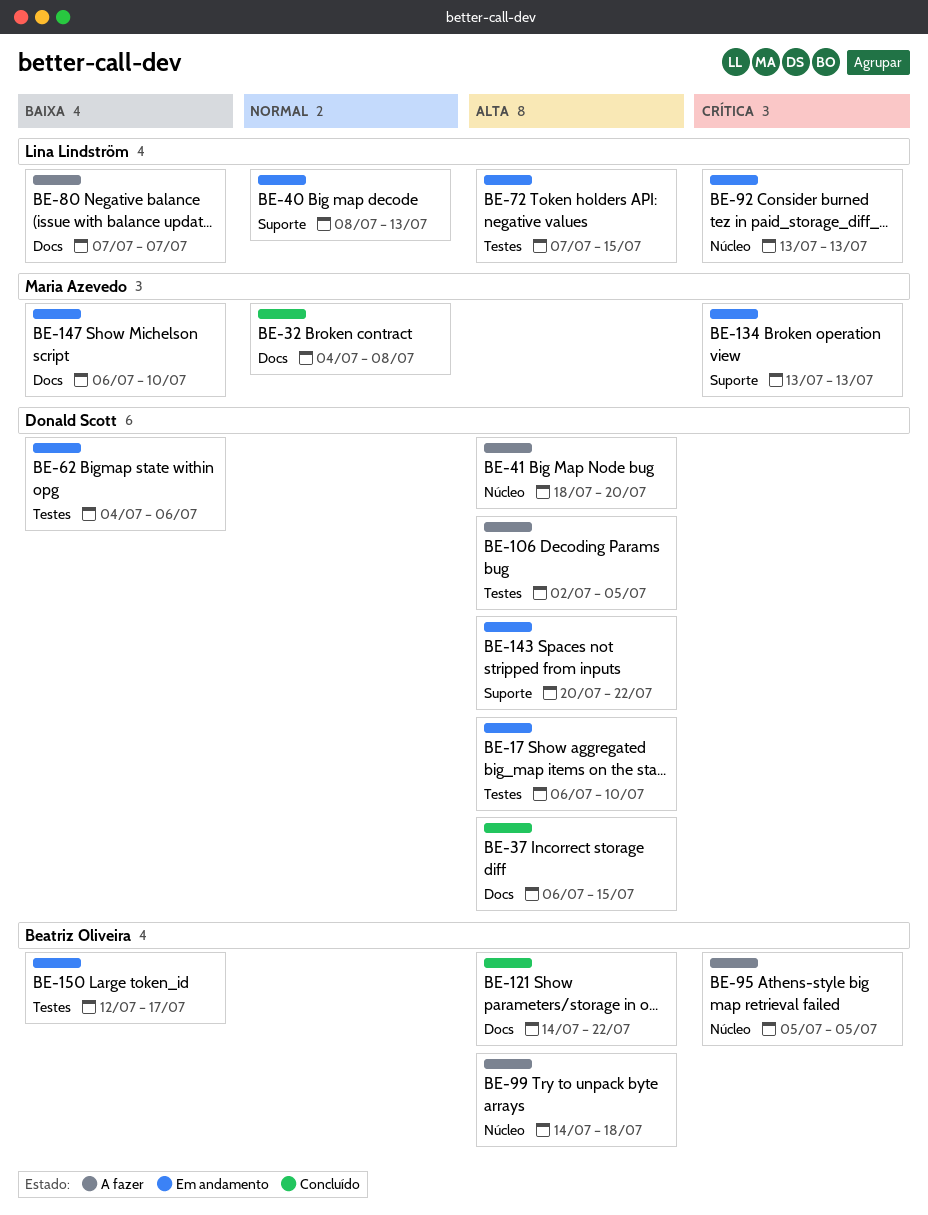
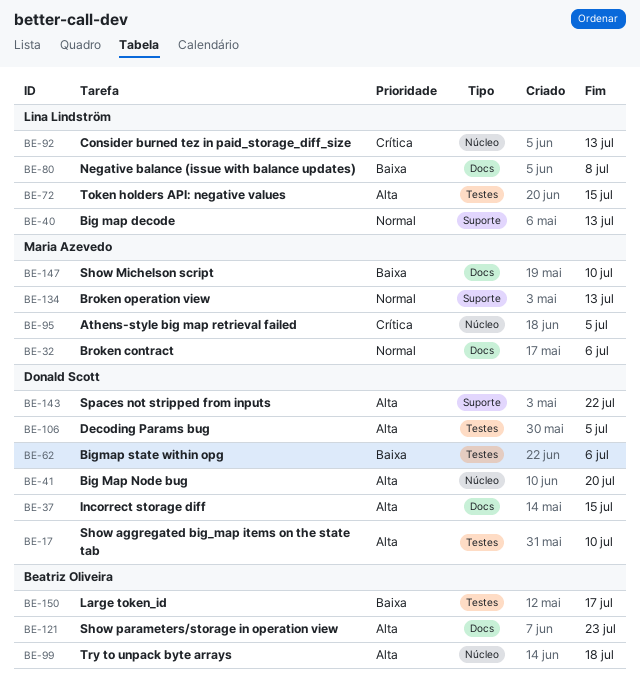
BE-32, due: Jul 8 -> Jul 6
BE-80, due: Jul 7 -> Jul 8
BE-95, owner: Beatriz Oliveira -> Maria Azevedo
BE-121, due: Jul 22 -> Jul 23
BE-134, priority: Crítica -> Normal

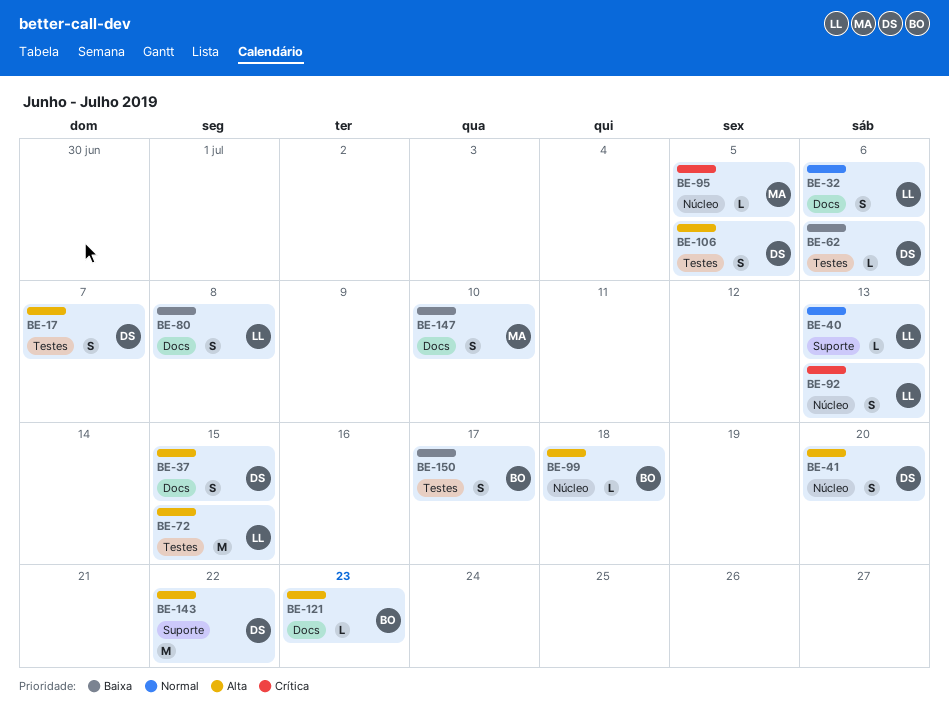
BE-17, due: Jul 10 -> Jul 7
BE-32, owner: Maria Azevedo -> Lina Lindström
BE-134: present -> none

